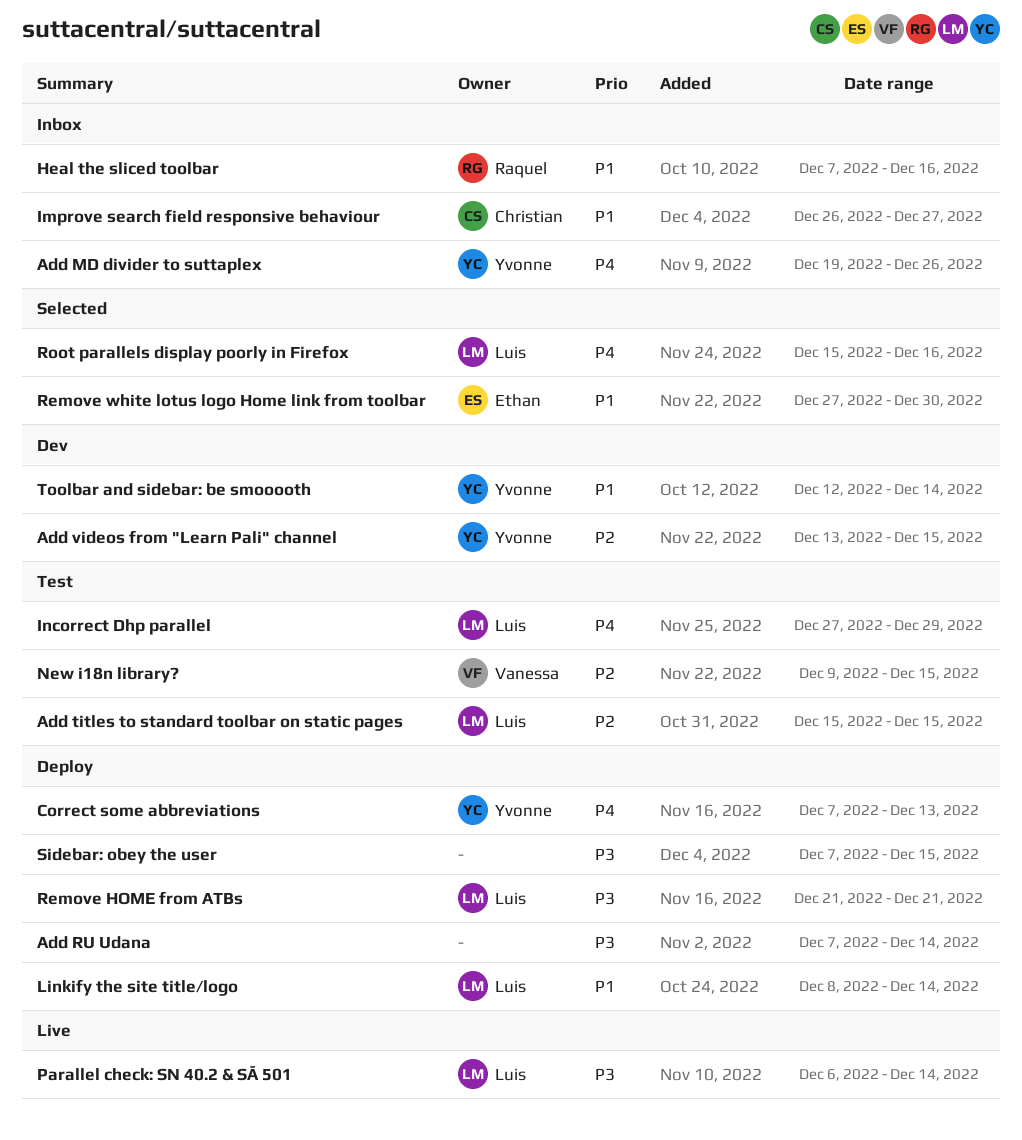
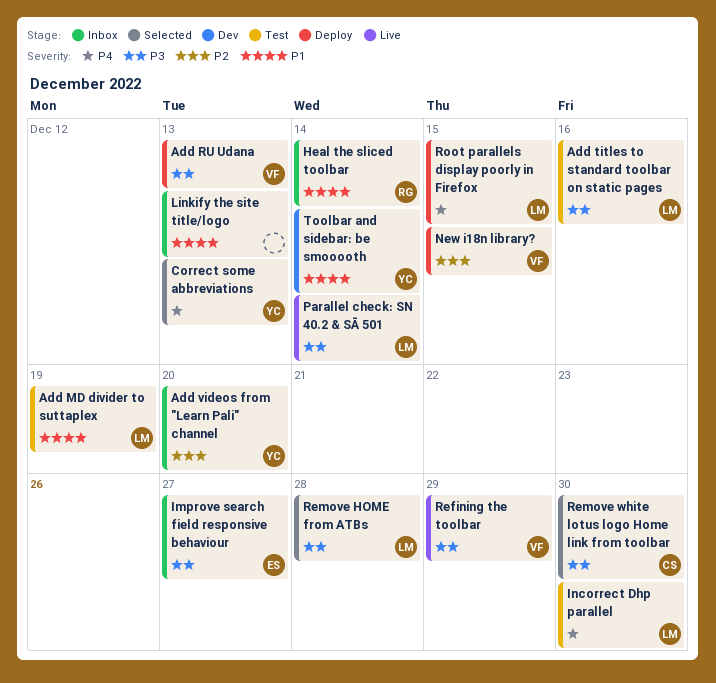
Add MD divider to suttaplex, status: Inbox -> Test
Add MD divider to suttaplex, owner: Yvonne -> Luis
Add MD divider to suttaplex, priority: P4 -> P1
Add MD divider to suttaplex, due: Dec 26 -> Dec 19
Add RU Udana, owner: none -> Vanessa
Add RU Udana, due: Dec 14 -> Dec 13
Add titles to standard toolbar on static pages, priority: P2 -> P3
Add titles to standard toolbar on static pages, due: Dec 15 -> Dec 16
Add videos from "Learn Pali" channel, status: Dev -> Inbox
Add videos from "Learn Pali" channel, due: Dec 15 -> Dec 20
Correct some abbreviations, status: Deploy -> Selected
Heal the sliced toolbar, due: Dec 16 -> Dec 14
Improve search field responsive behaviour, owner: Christian -> Ethan
Improve search field responsive behaviour, priority: P1 -> P3
Incorrect Dhp parallel, due: Dec 29 -> Dec 30
Linkify the site title/logo, status: Deploy -> Inbox
Linkify the site title/logo, owner: Luis -> none
Linkify the site title/logo, due: Dec 14 -> Dec 13
New i18n library?, status: Test -> Deploy
Refining the toolbar: none -> present
Remove HOME from ATBs, status: Deploy -> Selected
Remove HOME from ATBs, due: Dec 21 -> Dec 28
Remove white lotus logo Home link from toolbar, owner: Ethan -> Christian
Remove white lotus logo Home link from toolbar, priority: P1 -> P3
Root parallels display poorly in Firefox, status: Selected -> Deploy
Root parallels display poorly in Firefox, due: Dec 16 -> Dec 15
Sidebar: obey the user: present -> none

